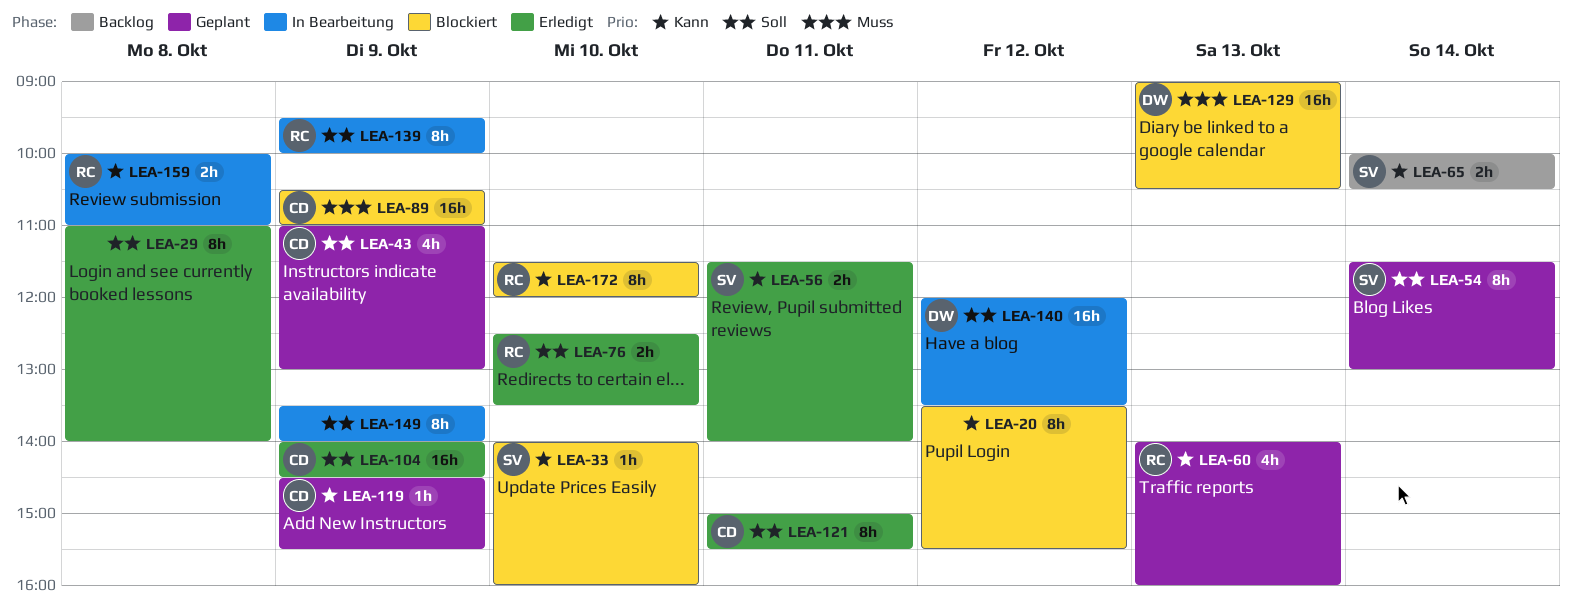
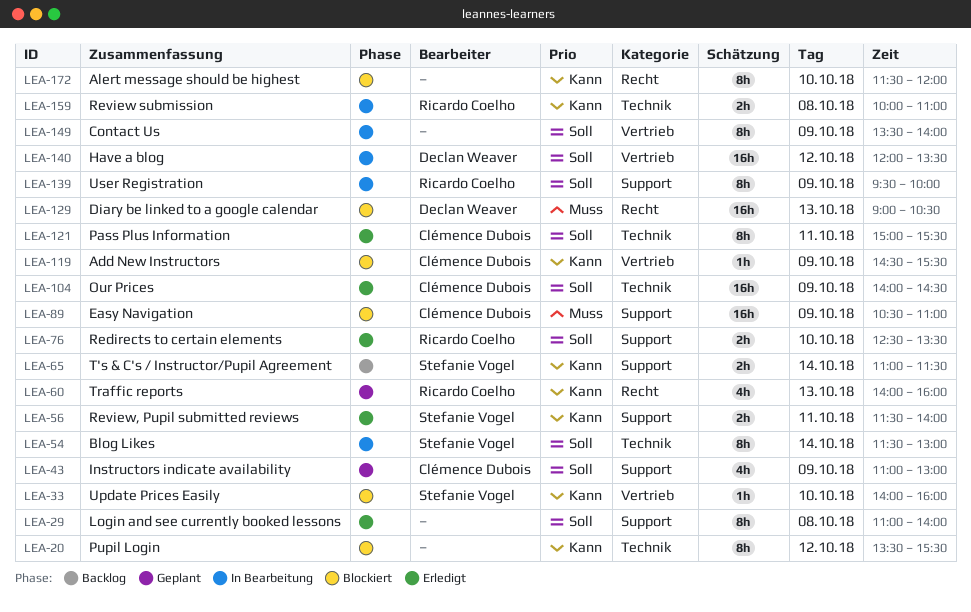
LEA-54, status: Geplant -> In Bearbeitung
LEA-65, begins: 10:00 -> 11:00
LEA-65, ends: 10:30 -> 11:30
LEA-119, status: Geplant -> Blockiert
LEA-172, owner: Ricardo Coelho -> none

